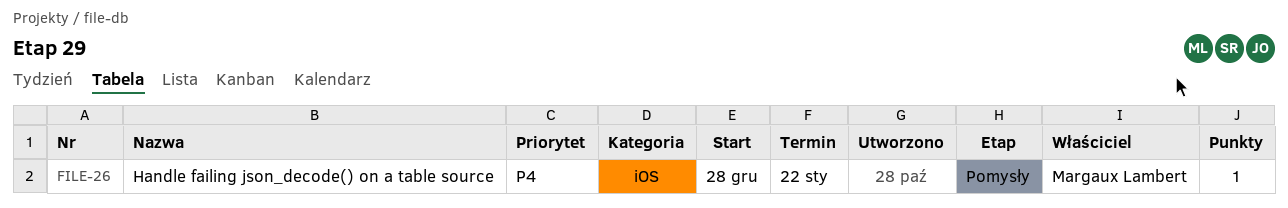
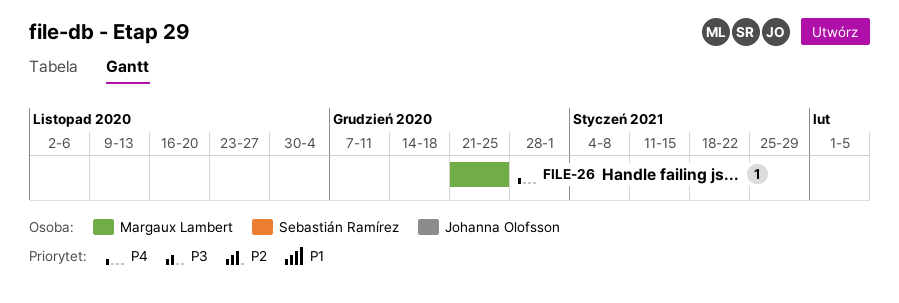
FILE-26, start: Dec 28 -> Dec 21
FILE-26, due: Jan 22 -> Dec 25

